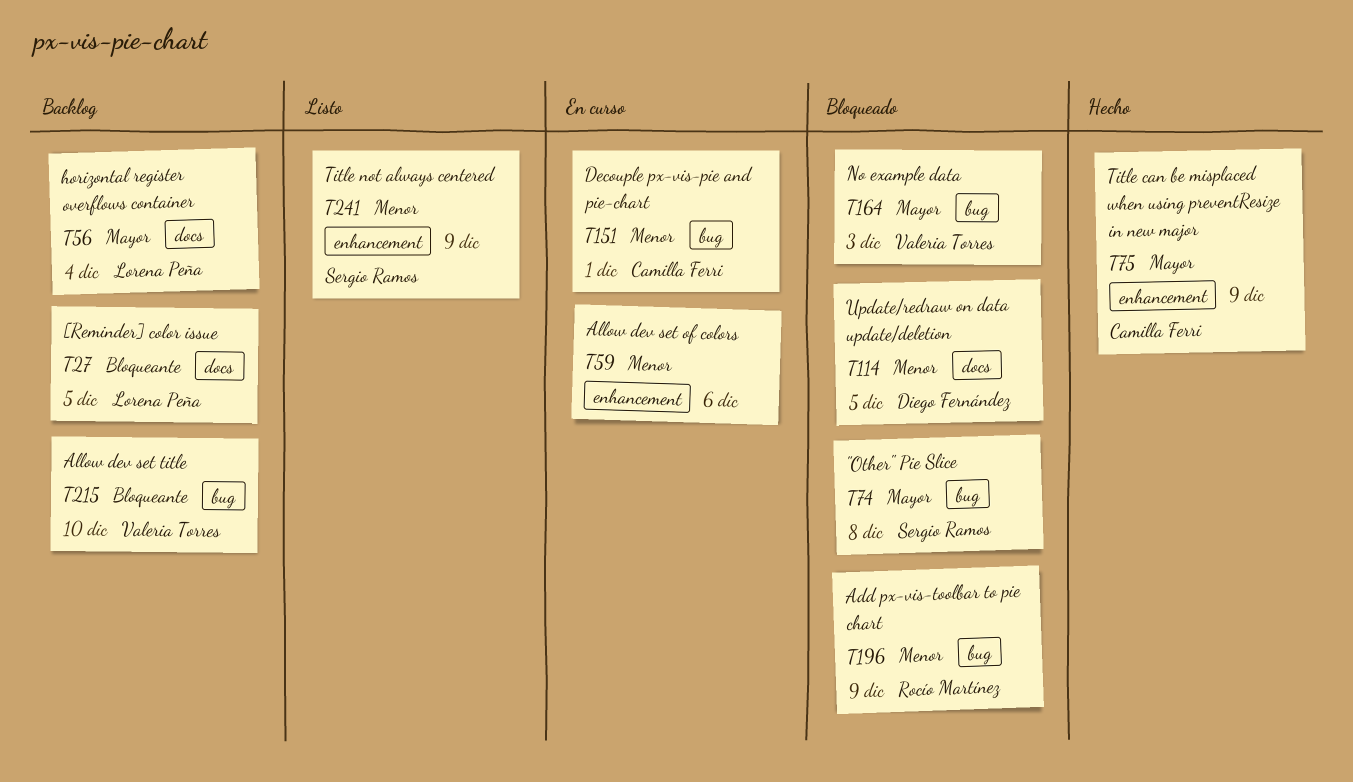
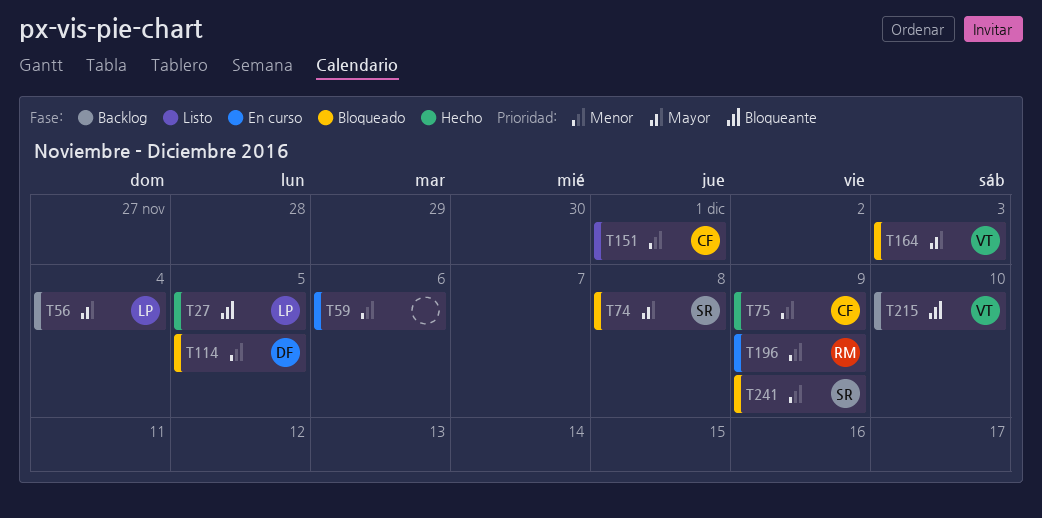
T27, status: Backlog -> Hecho
T75, priority: Mayor -> Menor
T151, status: En curso -> Listo
T196, status: Bloqueado -> En curso
T241, status: Listo -> Bloqueado

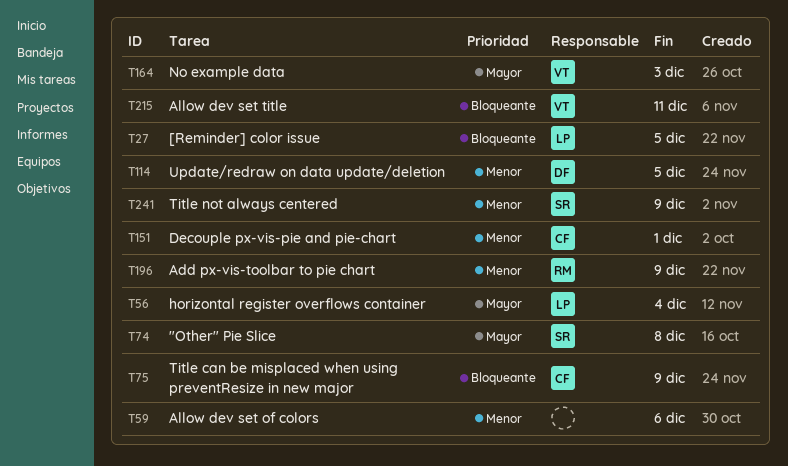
T75, priority: Menor -> Bloqueante
T215, due: Dec 10 -> Dec 11

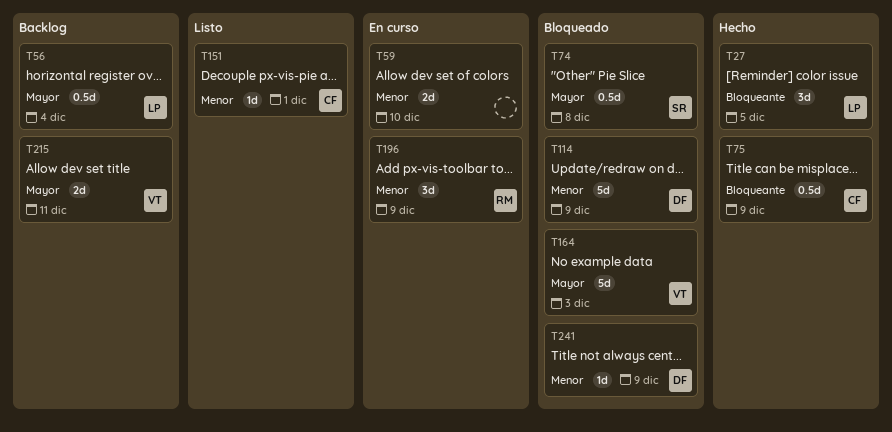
T59, due: Dec 6 -> Dec 10
T114, due: Dec 5 -> Dec 9
T215, priority: Bloqueante -> Mayor
T241, owner: SR -> DF

